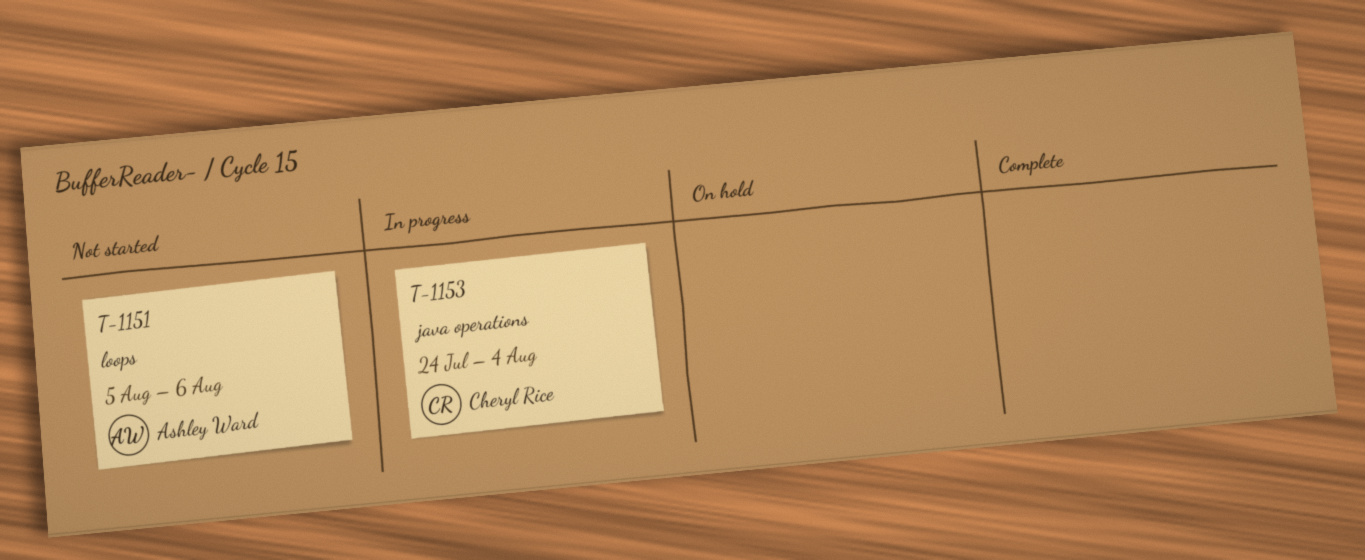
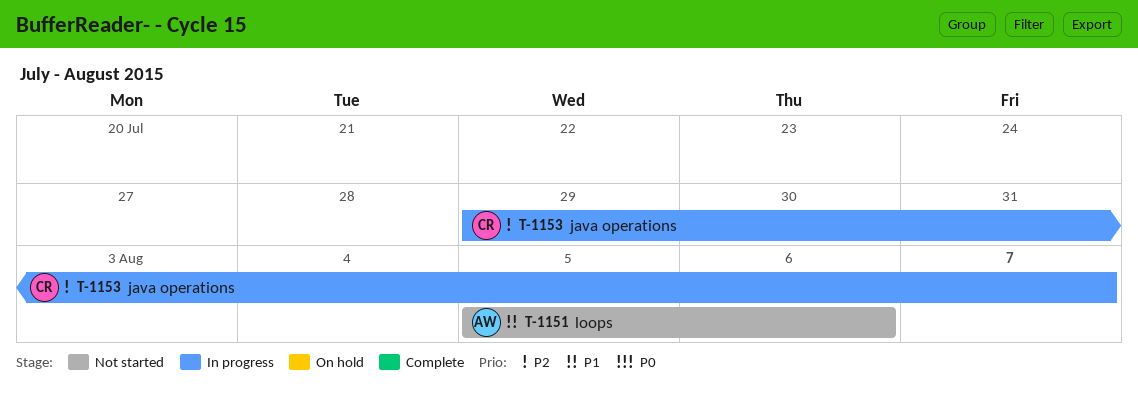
T-1153, start: Jul 24 -> Jul 29
T-1153, due: Aug 4 -> Aug 7

